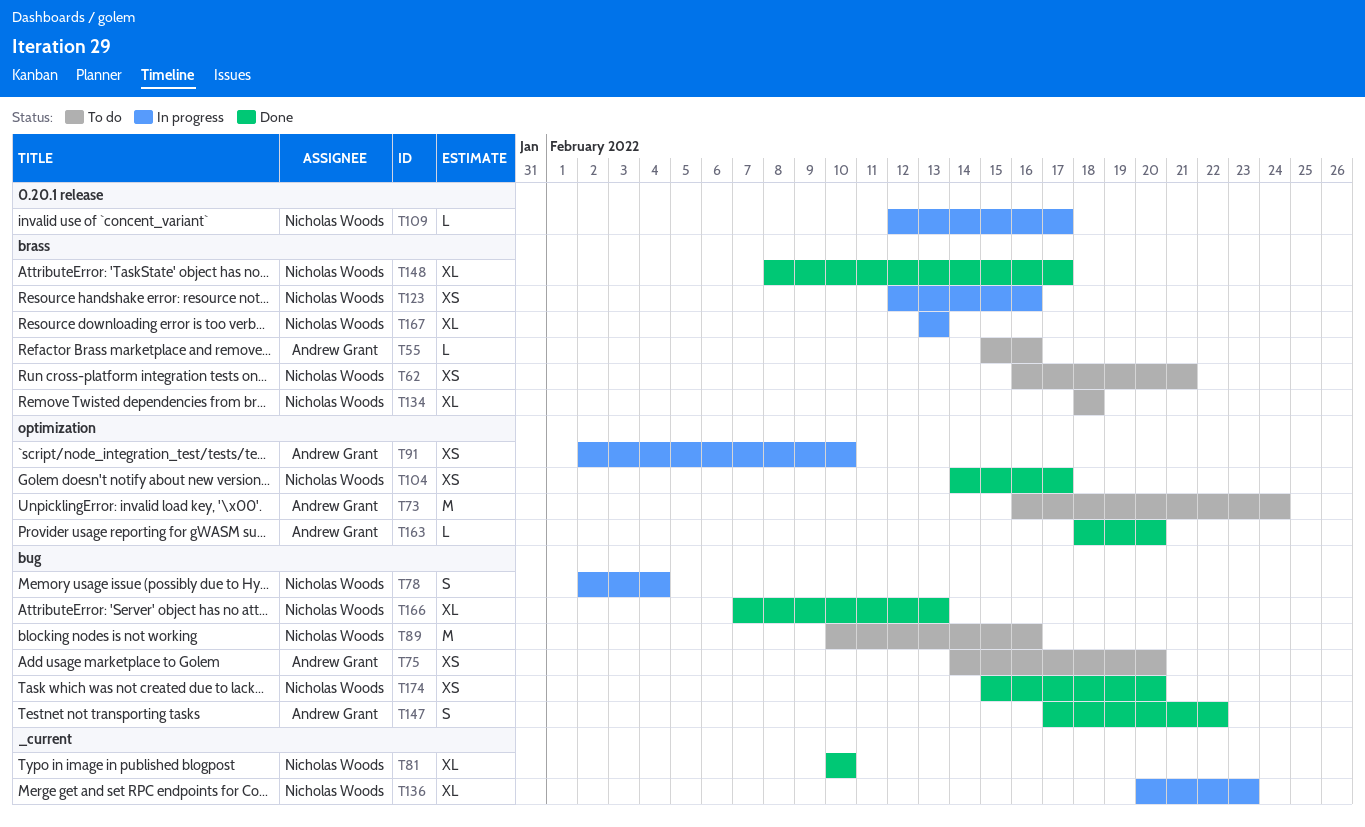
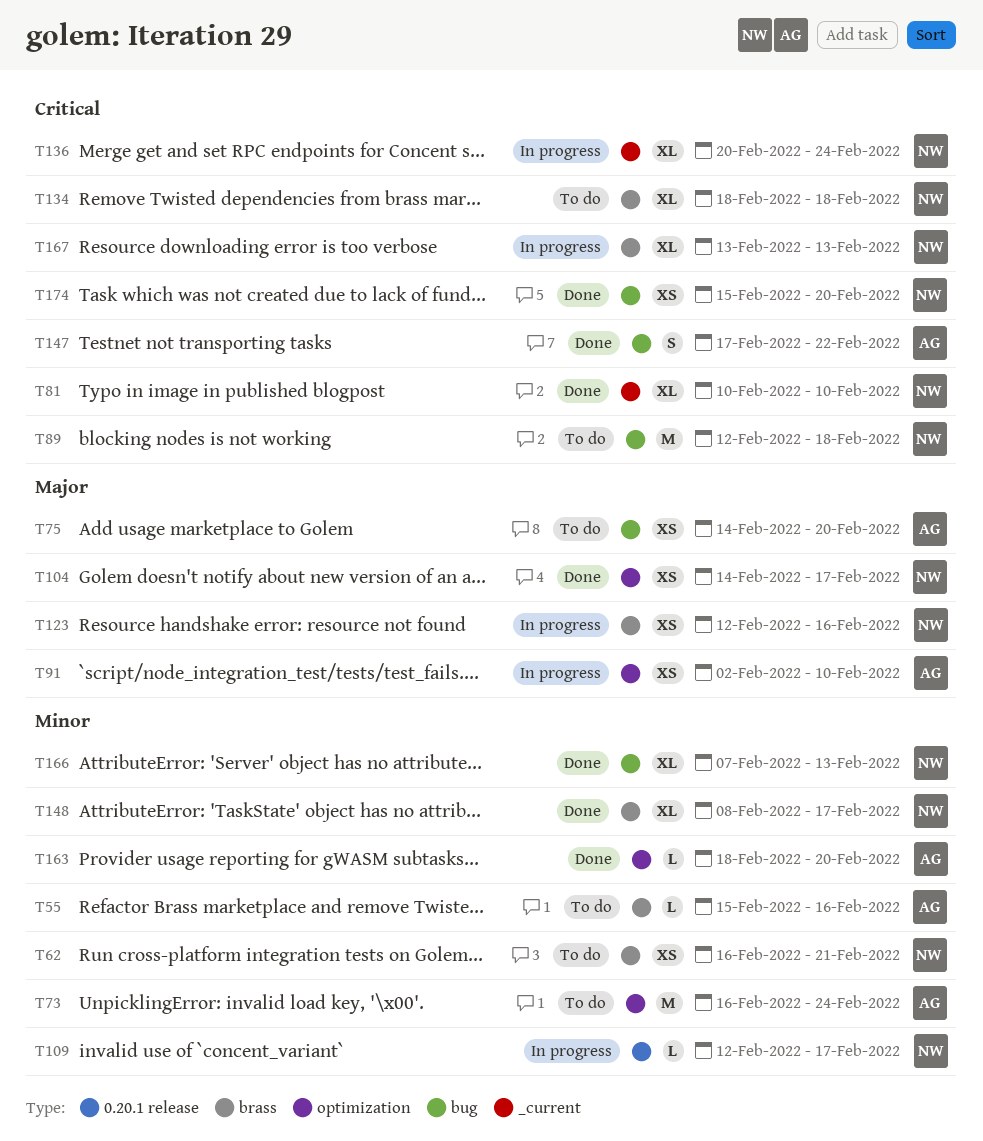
T78: present -> none
T89, start: Feb 10 -> Feb 12
T89, due: Feb 16 -> Feb 18
T136, due: Feb 23 -> Feb 24

